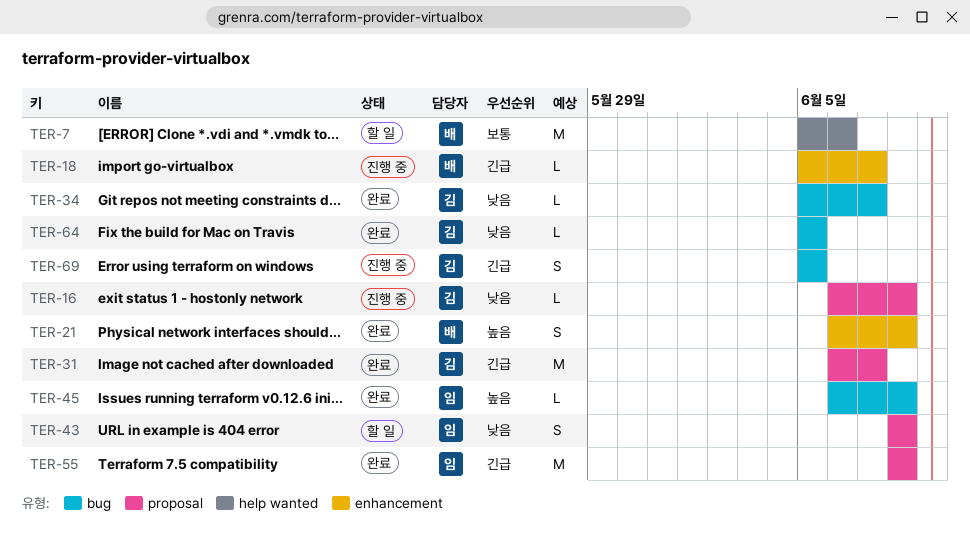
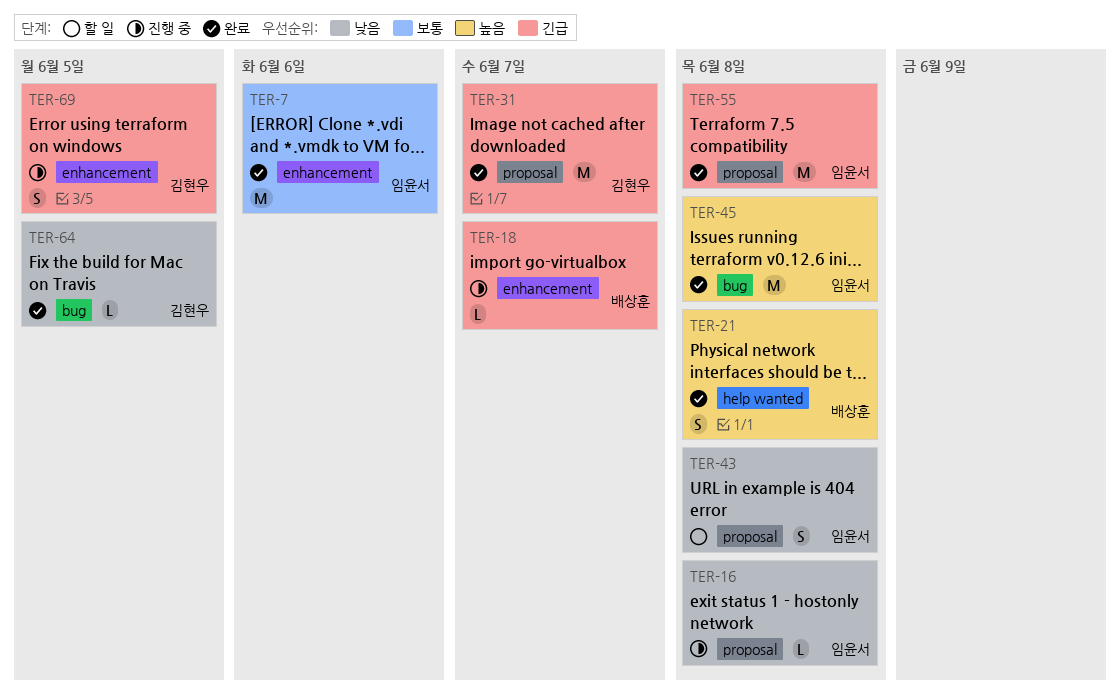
TER-7, status: 할 일 -> 완료
TER-7, owner: 배상훈 -> 임윤서
TER-7, label: help wanted -> enhancement
TER-16, owner: 김현우 -> 임윤서
TER-21, label: enhancement -> help wanted
TER-34: present -> none
TER-45, estimate: L -> M
TER-69, label: bug -> enhancement

